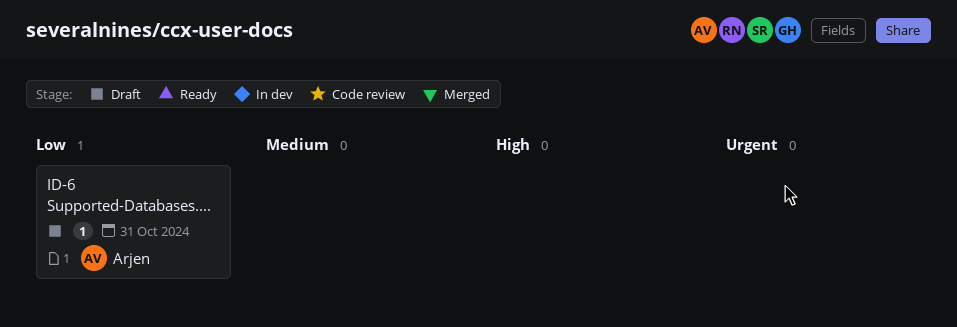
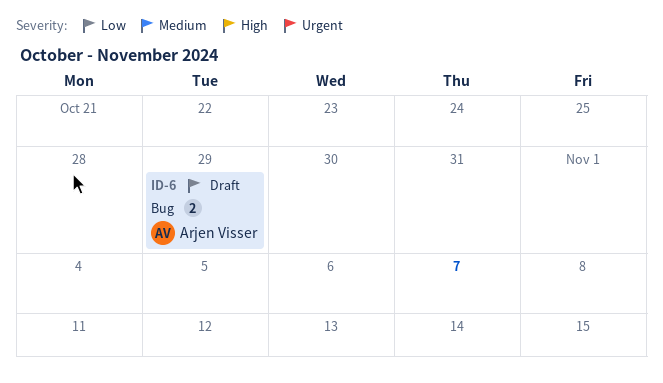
ID-6, estimate: 1 -> 2
ID-6, due: Oct 31 -> Oct 29

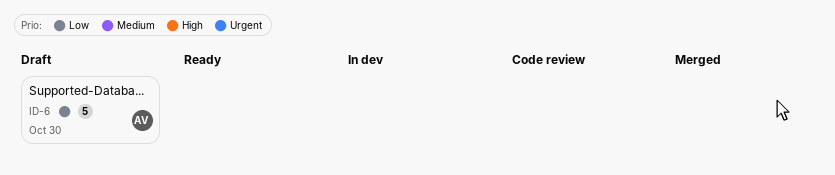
ID-6, estimate: 2 -> 5
ID-6, due: Oct 29 -> Oct 30

